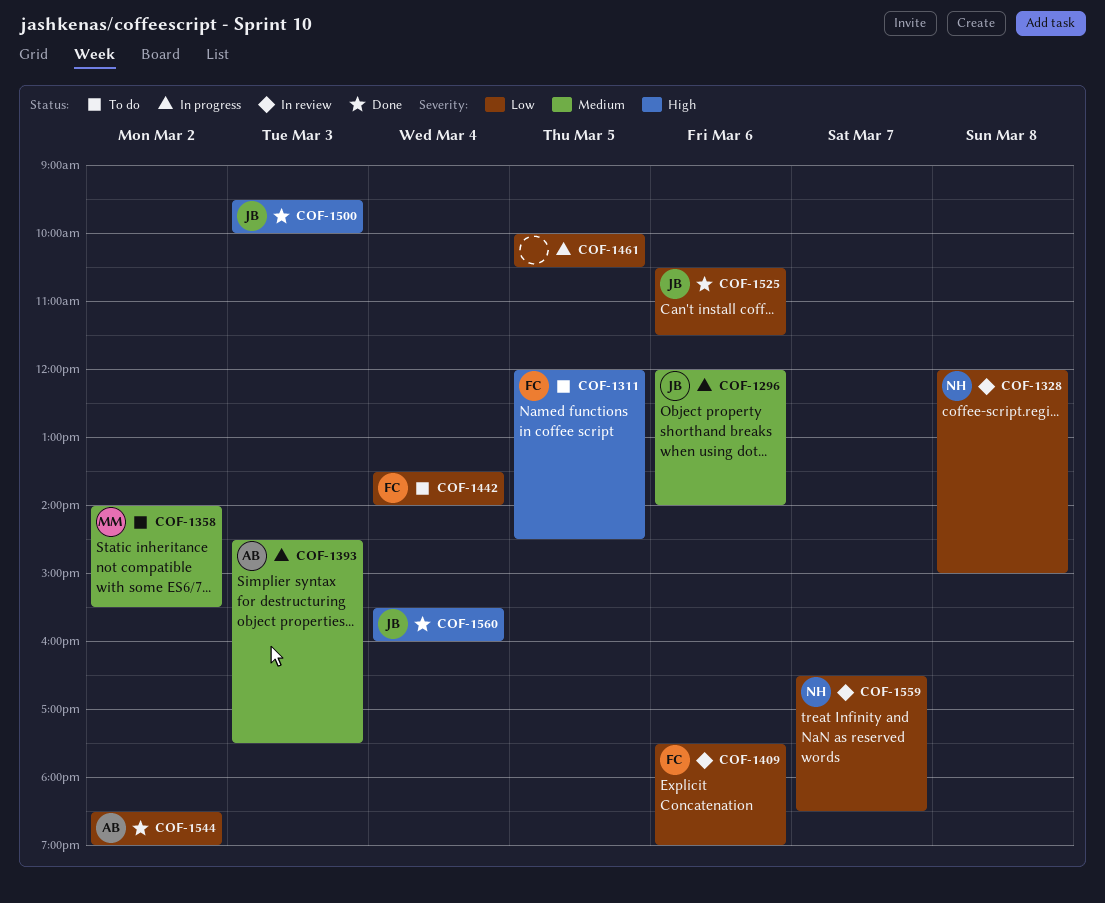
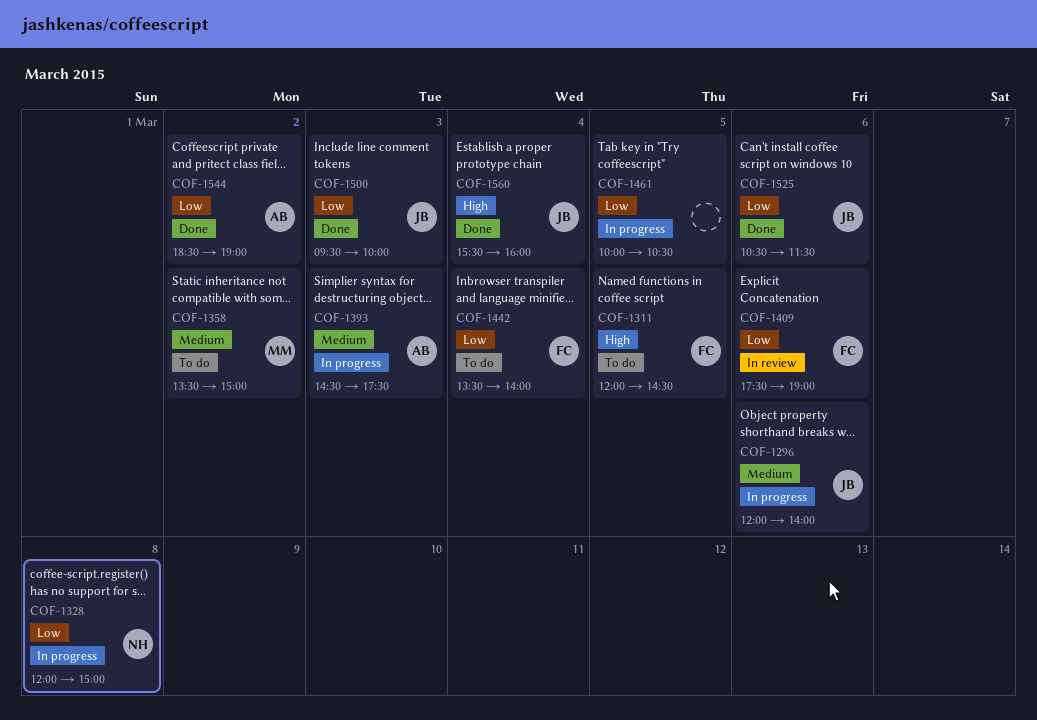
COF-1328, status: In review -> In progress
COF-1358, begins: 14:00 -> 13:30
COF-1358, ends: 15:30 -> 15:00
COF-1500, priority: High -> Low
COF-1559: present -> none

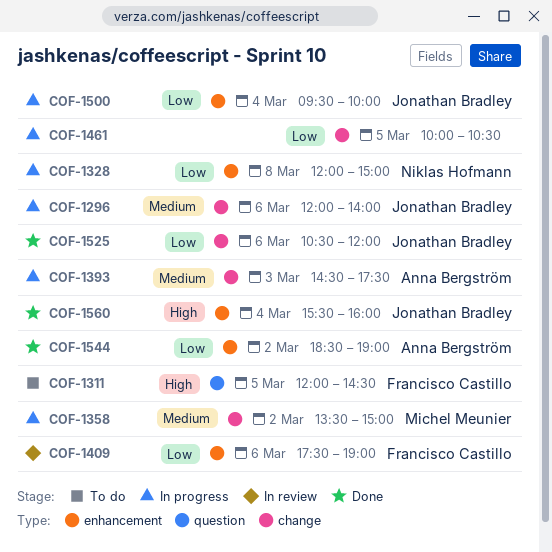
COF-1358, status: To do -> In progress
COF-1442: present -> none
COF-1500, status: Done -> In progress
COF-1500, day: Mar 3 -> Mar 4
COF-1525, ends: 11:30 -> 12:00

